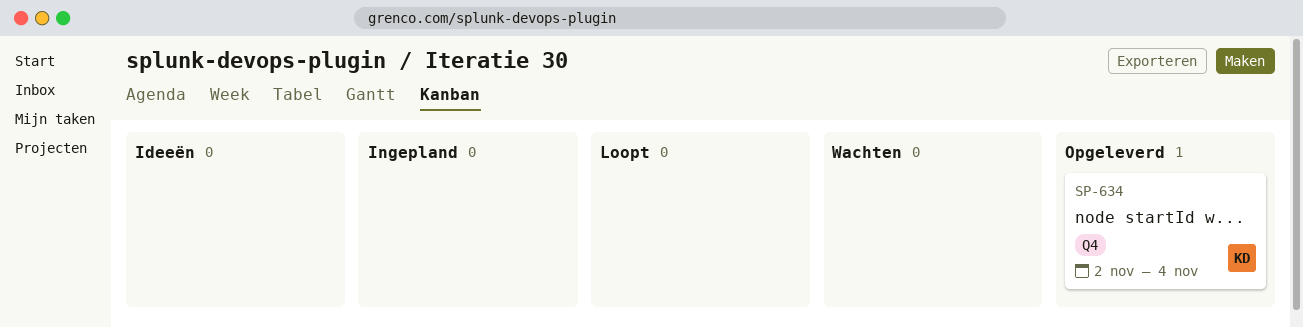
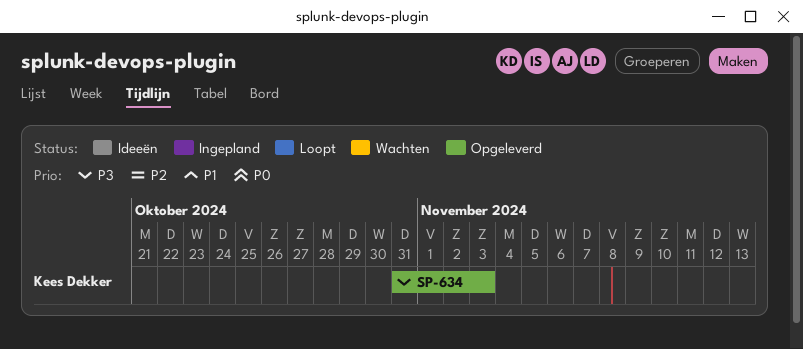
SP-634, start: Nov 2 -> Oct 31
SP-634, due: Nov 4 -> Nov 3

